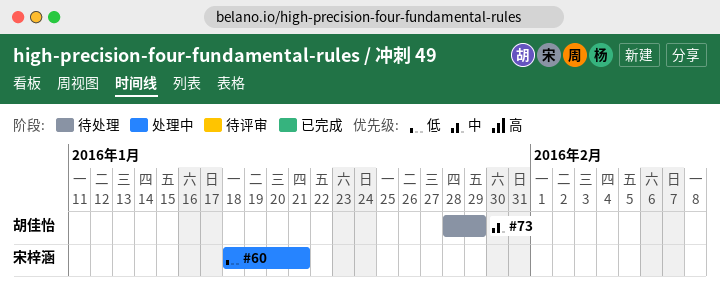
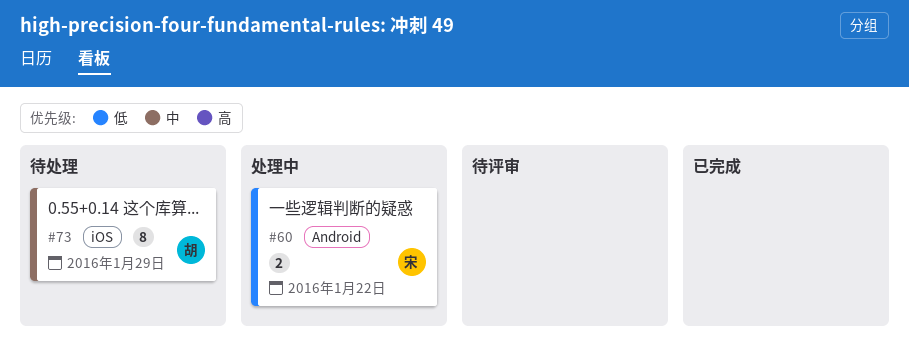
#60, due: Jan 21 -> Jan 22

